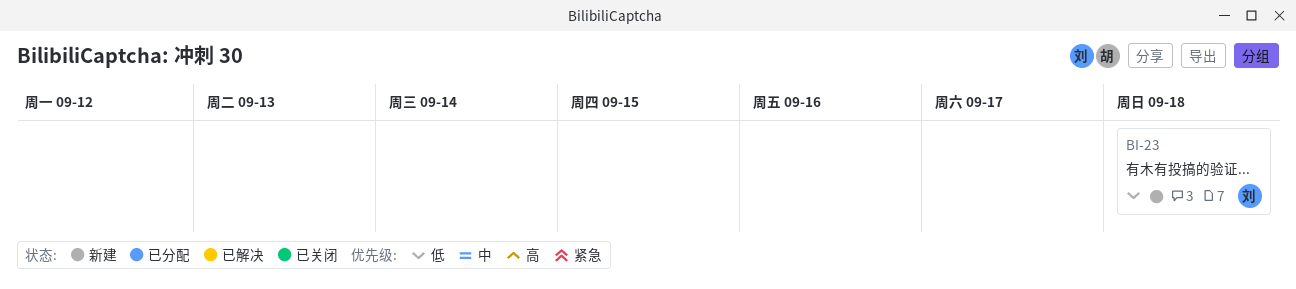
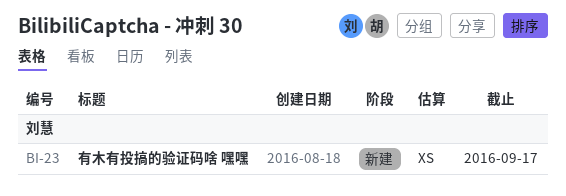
BI-23, due: Sep 18 -> Sep 17

